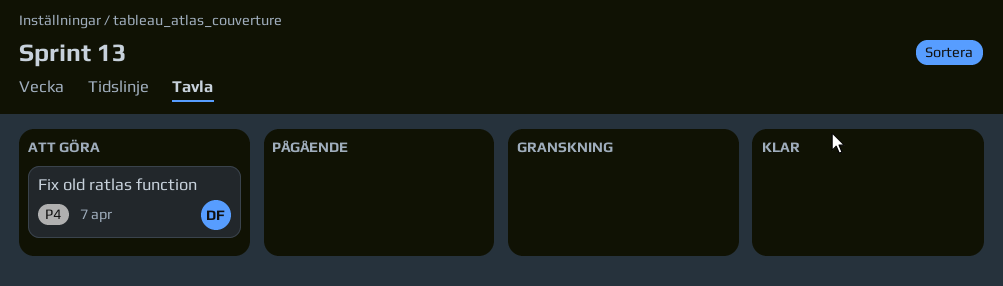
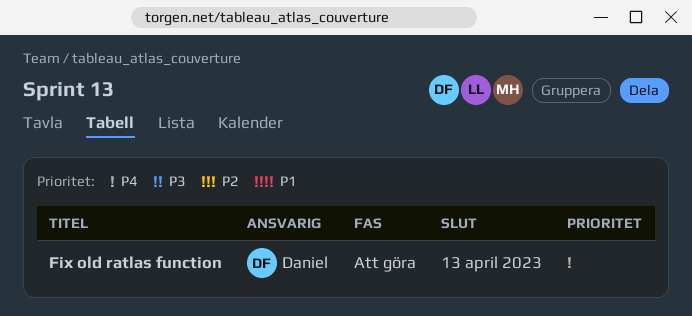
Fix old ratlas function, due: Apr 7 -> Apr 13

